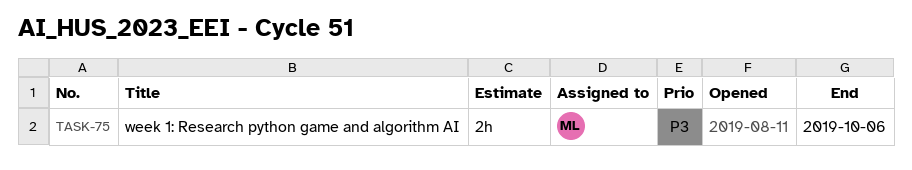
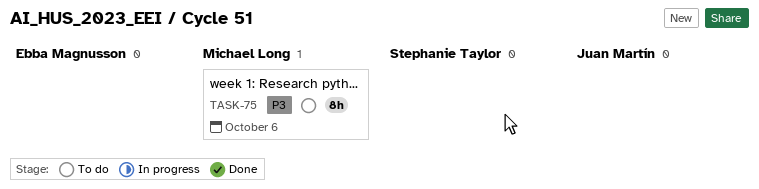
TASK-75, estimate: 2h -> 8h

